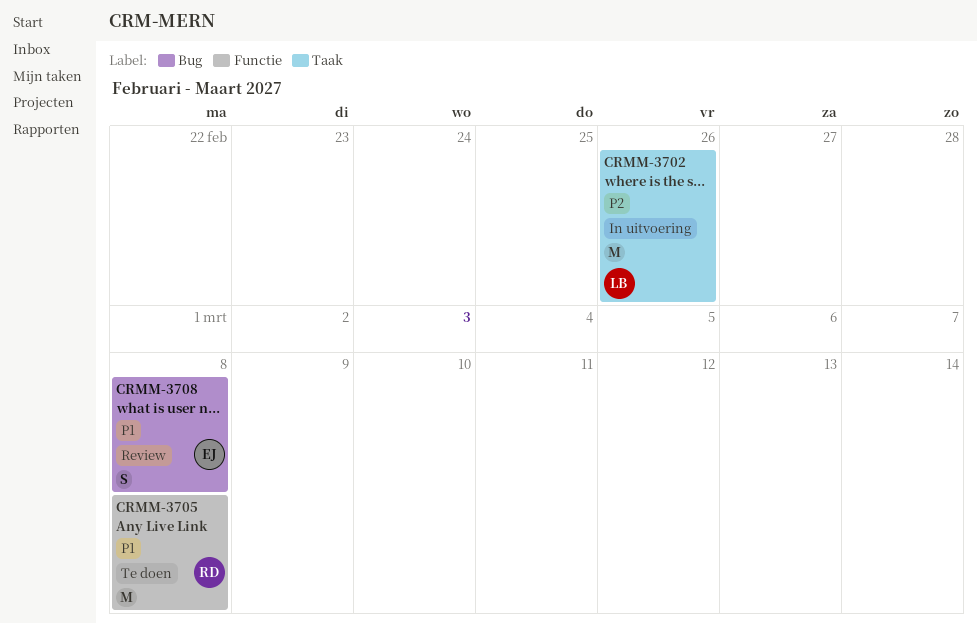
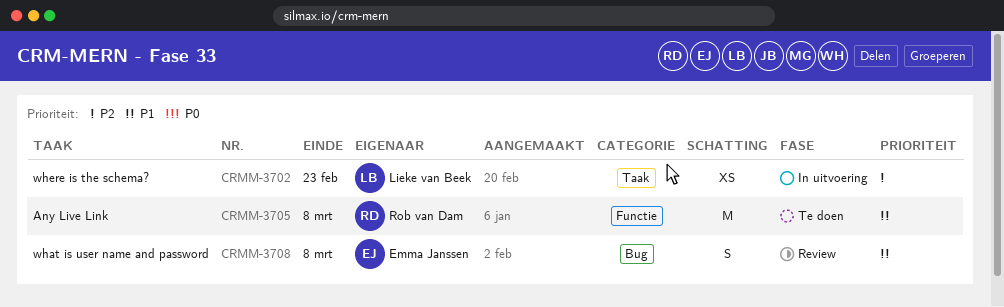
CRMM-3702, estimate: M -> XS
CRMM-3702, due: Feb 26 -> Feb 23

